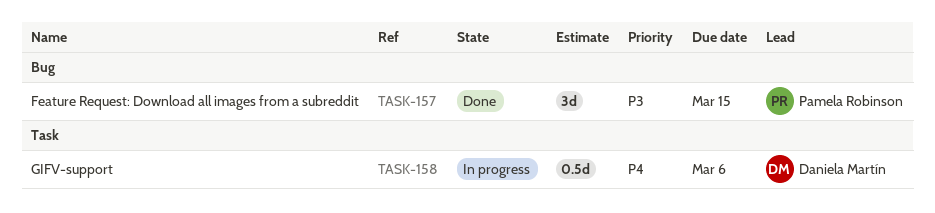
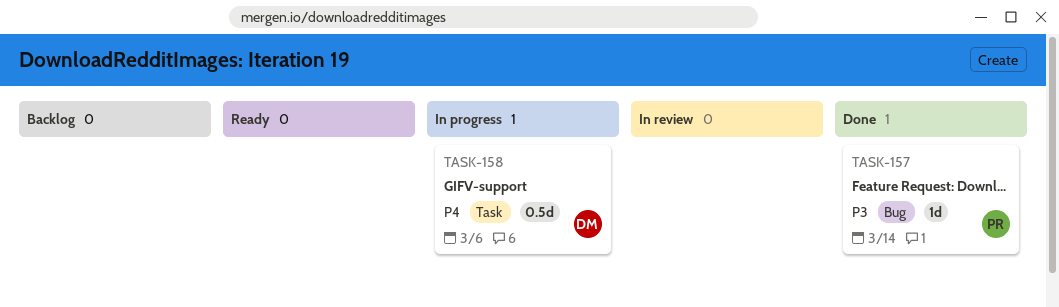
TASK-157, estimate: 3d -> 1d
TASK-157, due: Mar 15 -> Mar 14

